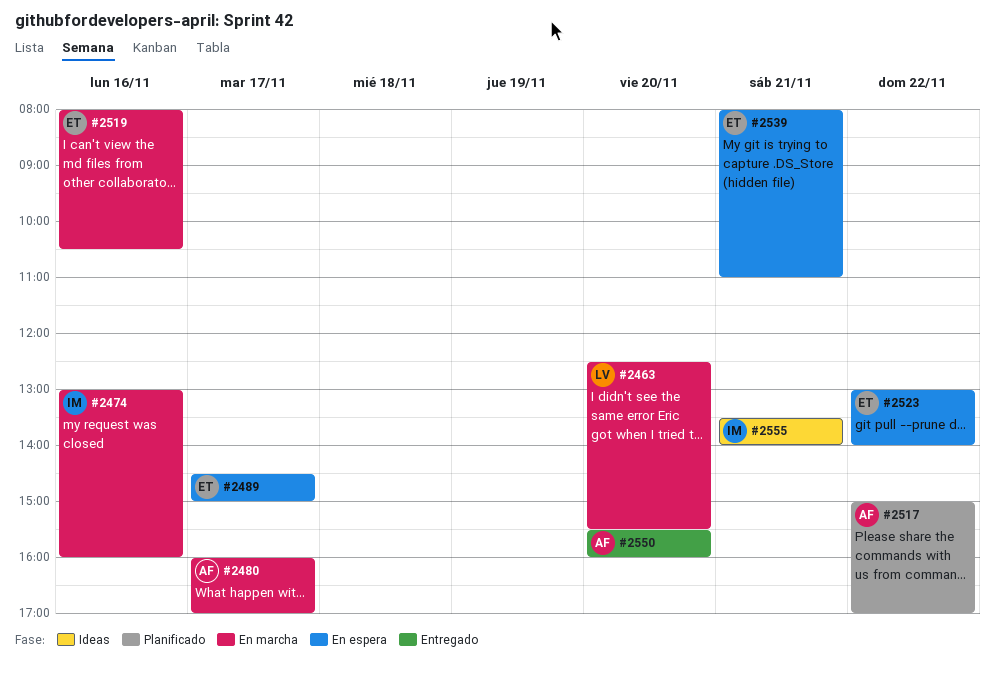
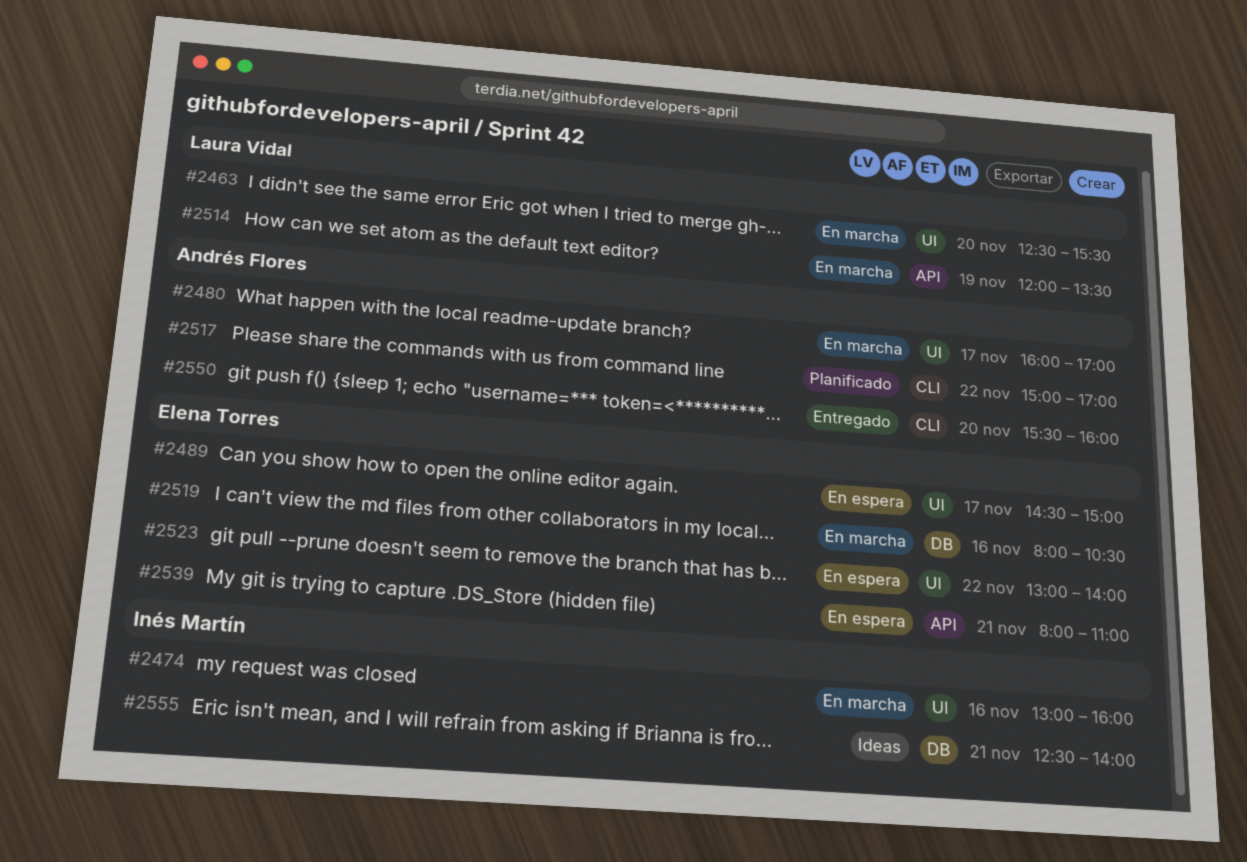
#2514: none -> present
#2555, begins: 13:30 -> 12:30

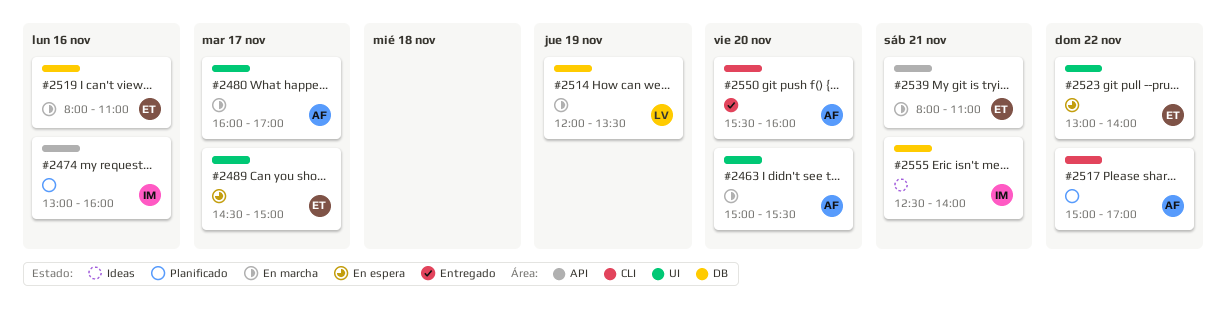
#2463, owner: Laura Vidal -> Andrés Flores
#2463, begins: 12:30 -> 15:00
#2474, status: En marcha -> Planificado
#2474, label: UI -> API
#2514, label: API -> DB
#2519, ends: 10:30 -> 11:00
#2539, status: En espera -> En marcha

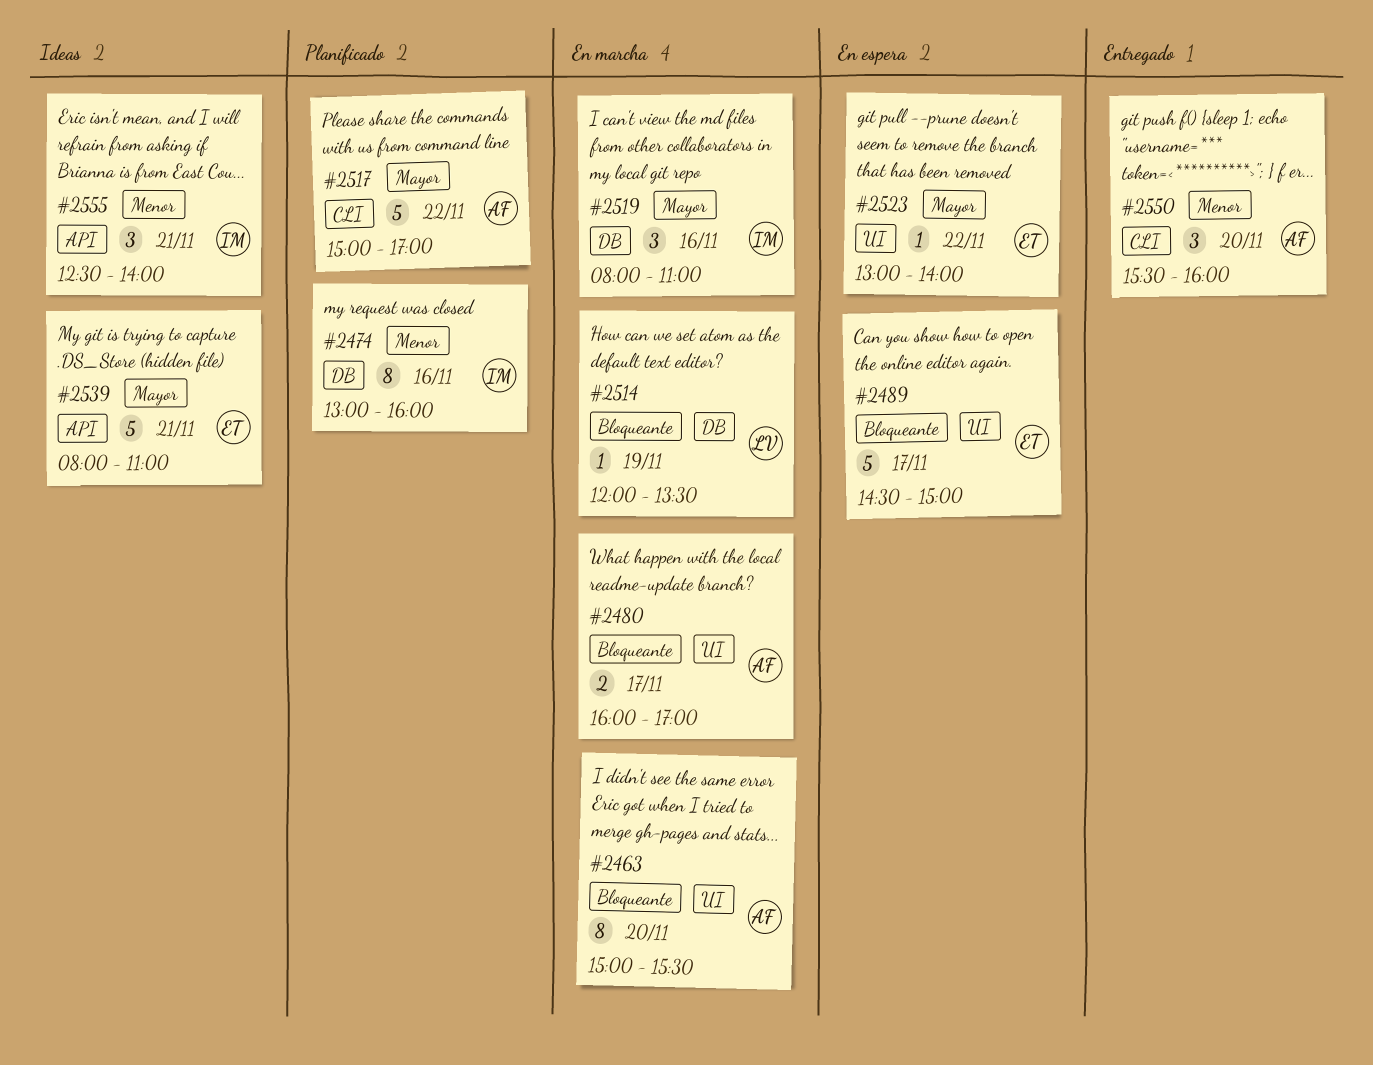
#2474, label: API -> DB
#2519, owner: ET -> IM
#2539, status: En marcha -> Ideas
#2555, label: DB -> API

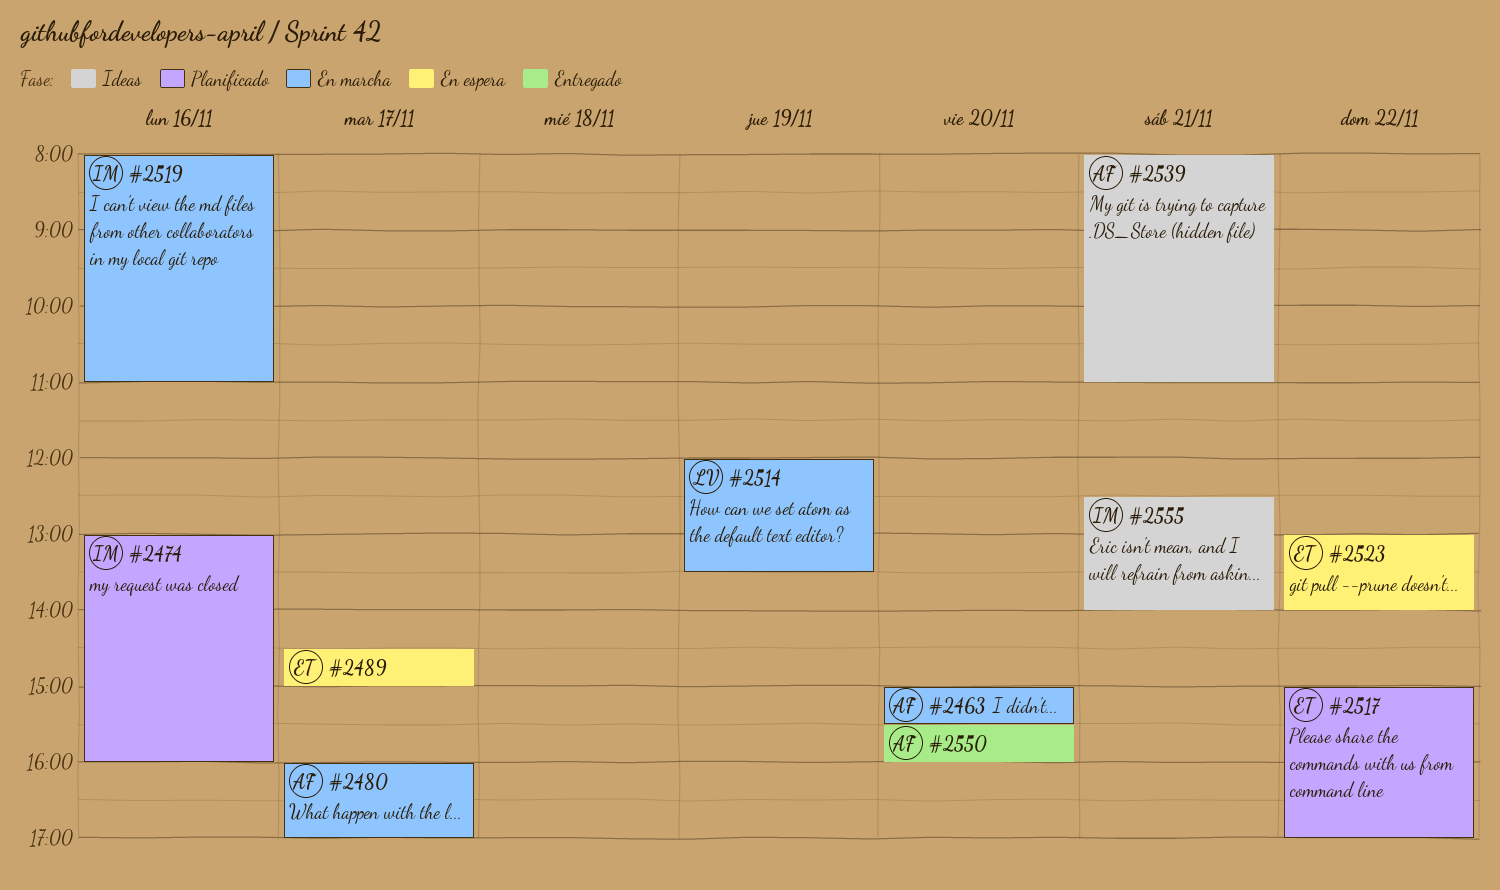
#2517, owner: AF -> ET
#2539, owner: ET -> AF

